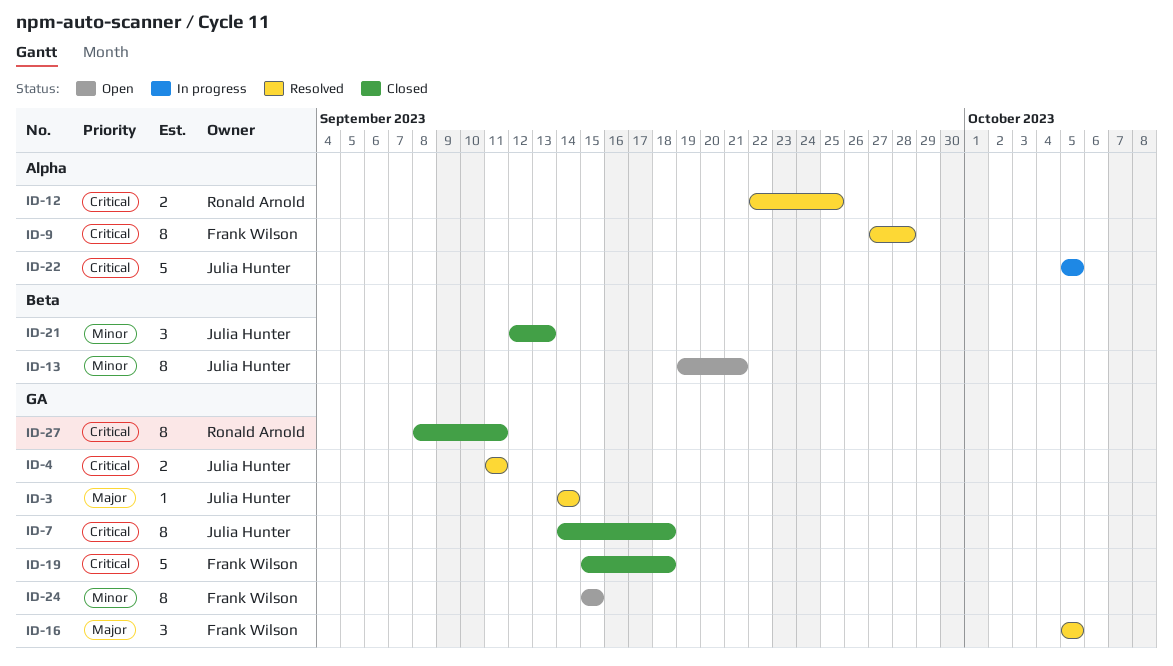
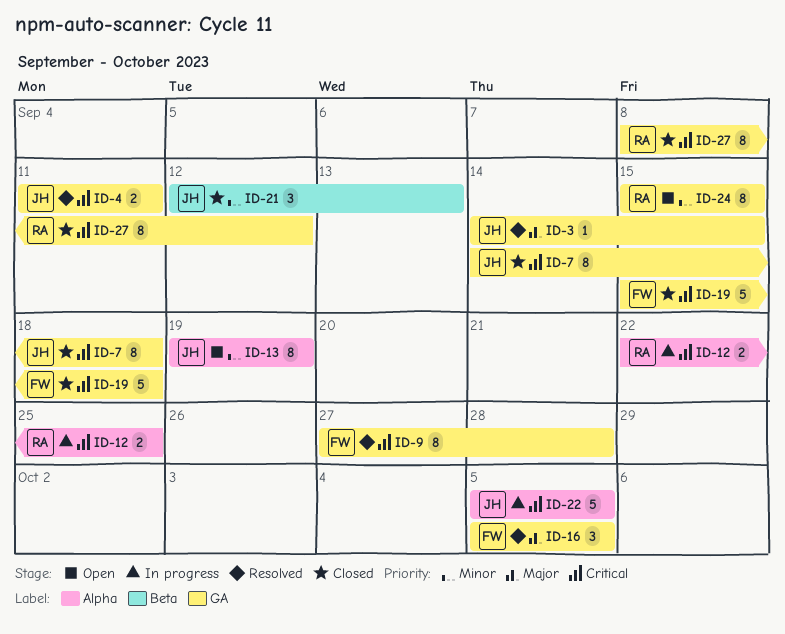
ID-3, due: Sep 14 -> Sep 15
ID-9, label: Alpha -> GA
ID-12, status: Resolved -> In progress
ID-13, label: Beta -> Alpha
ID-13, due: Sep 21 -> Sep 19
ID-24, owner: Frank Wilson -> Ronald Arnold
ID-27, due: Sep 11 -> Sep 12

